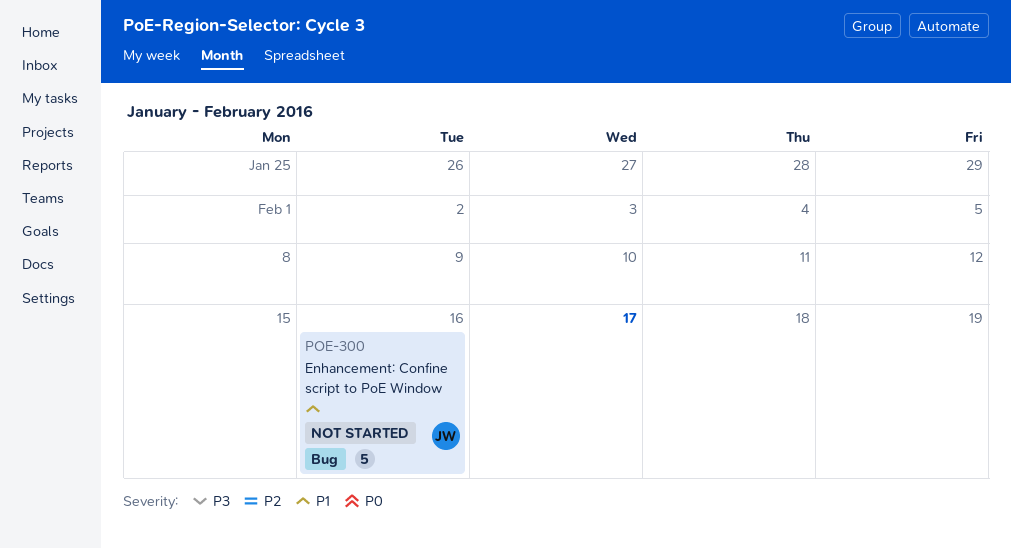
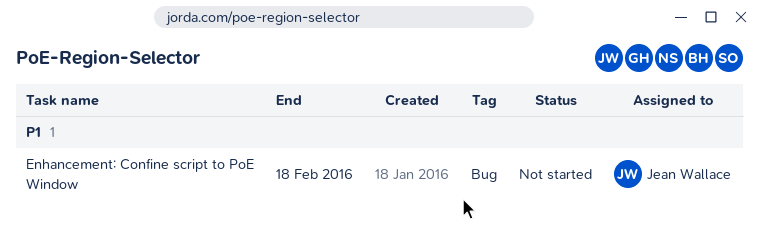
Enhancement: Confine script to PoE Window, due: Feb 16 -> Feb 18

